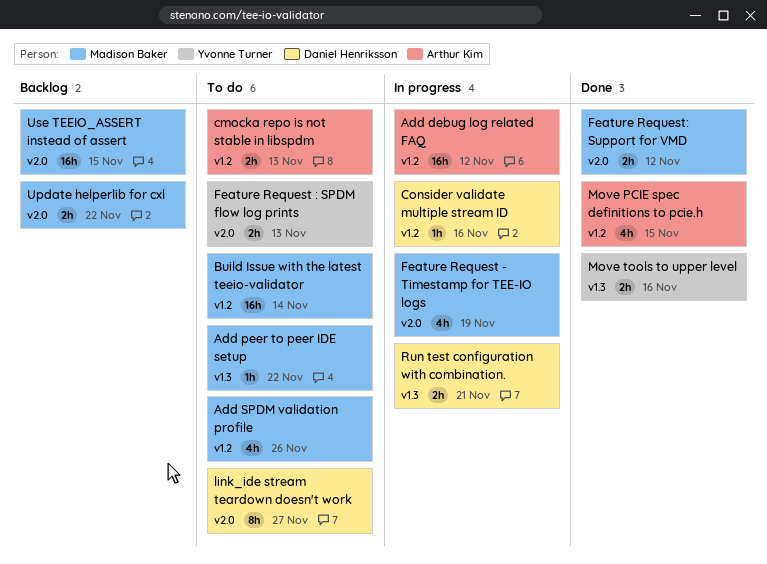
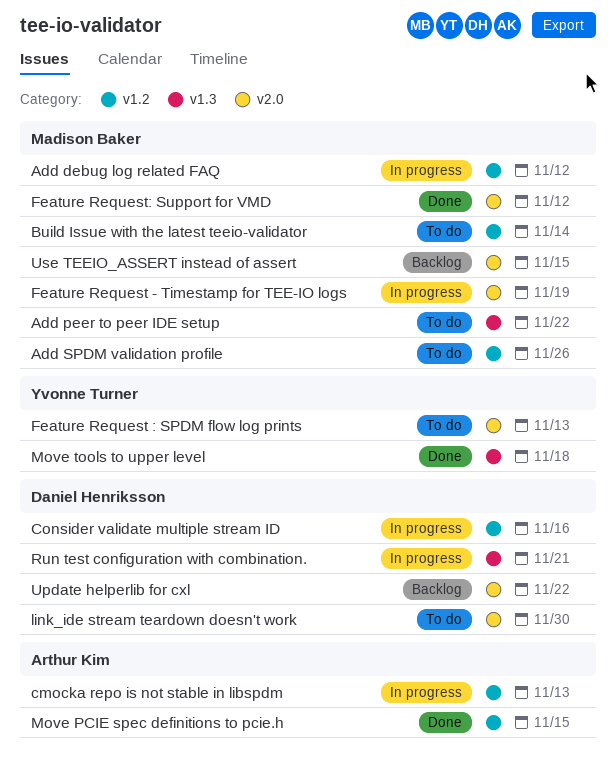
Add debug log related FAQ, owner: Arthur Kim -> Madison Baker
cmocka repo is not stable in libspdm, status: To do -> In progress
link_ide stream teardown doesn't work, due: Nov 27 -> Nov 30
Move tools to upper level, due: Nov 16 -> Nov 18
Update helperlib for cxl, owner: Madison Baker -> Daniel Henriksson

